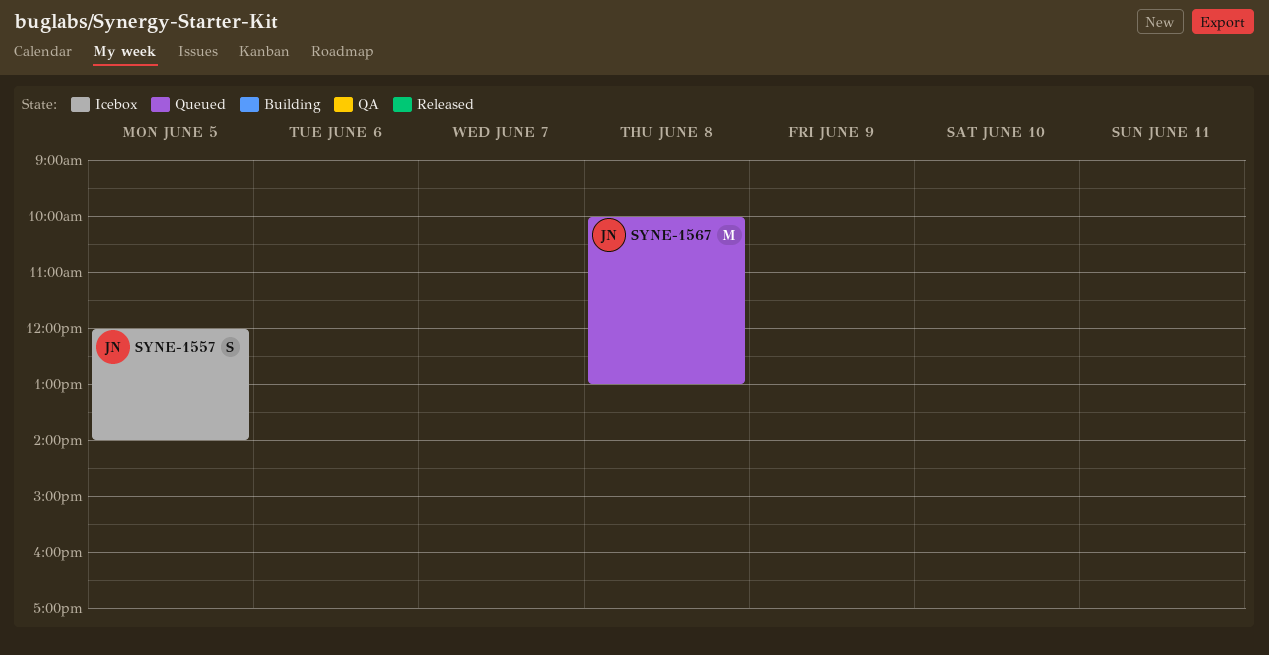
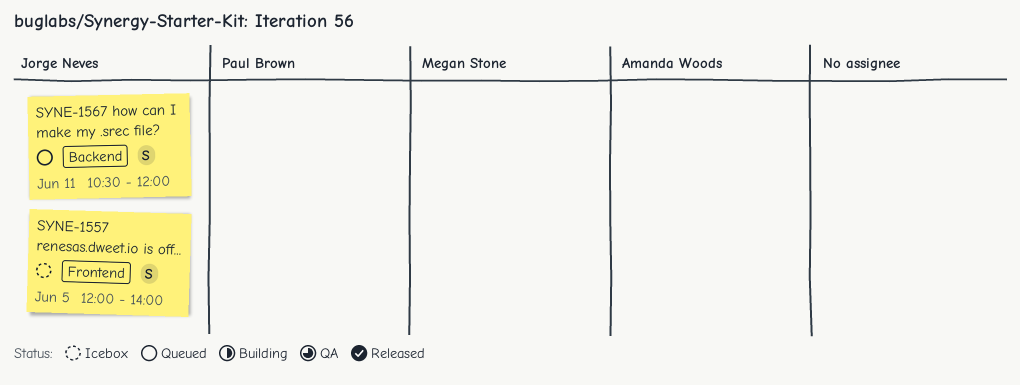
SYNE-1567, estimate: M -> S
SYNE-1567, day: Jun 8 -> Jun 11
SYNE-1567, begins: 10:00 -> 10:30
SYNE-1567, ends: 13:00 -> 12:00

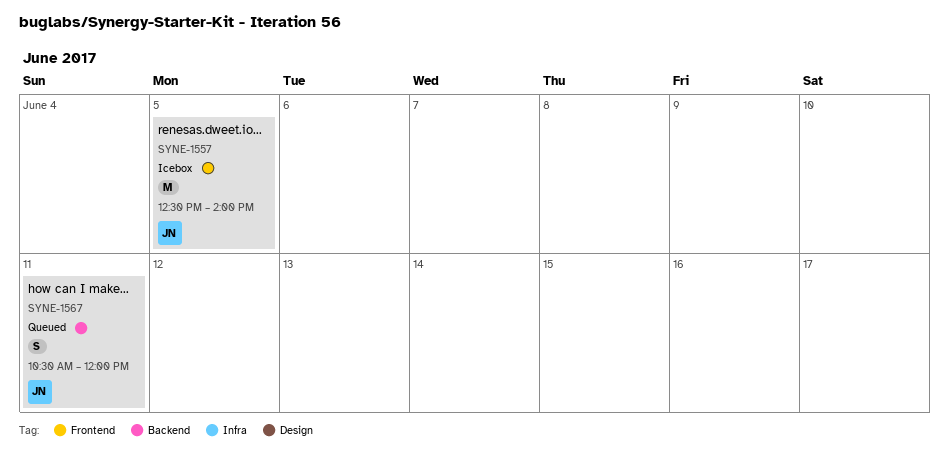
SYNE-1557, estimate: S -> M
SYNE-1557, begins: 12:00 -> 12:30

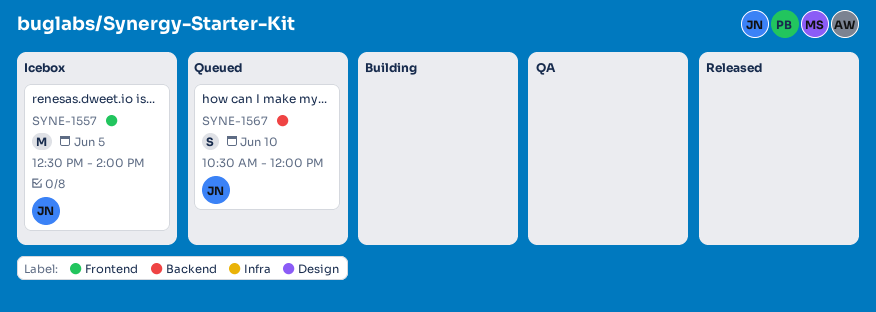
SYNE-1567, day: Jun 11 -> Jun 10

